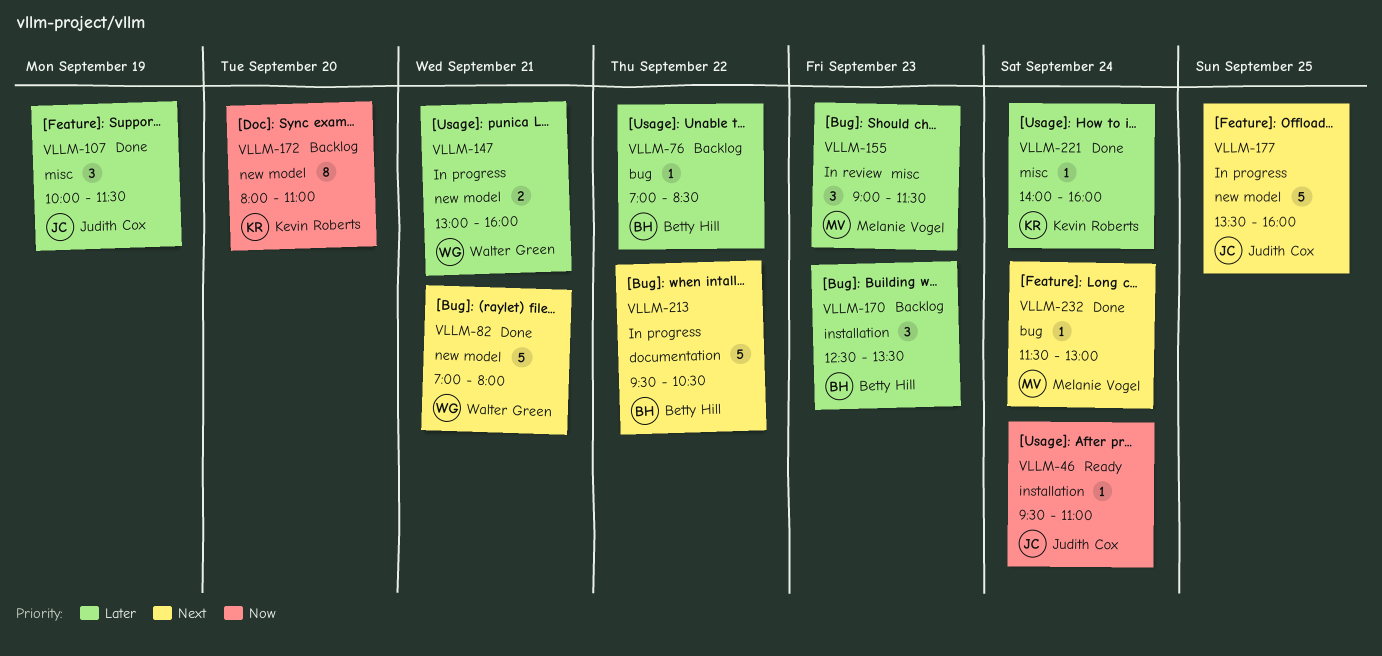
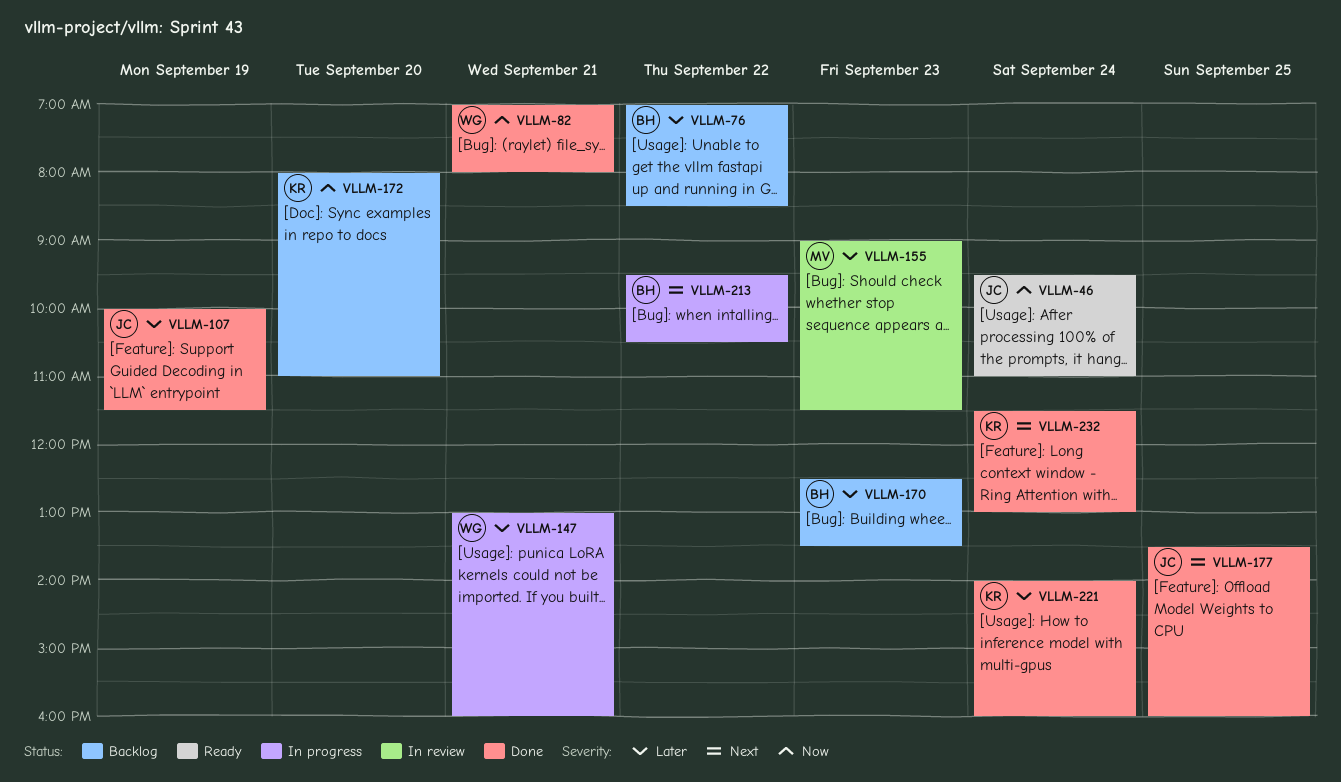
VLLM-82, priority: Next -> Now
VLLM-177, status: In progress -> Done
VLLM-232, owner: Melanie Vogel -> Kevin Roberts

